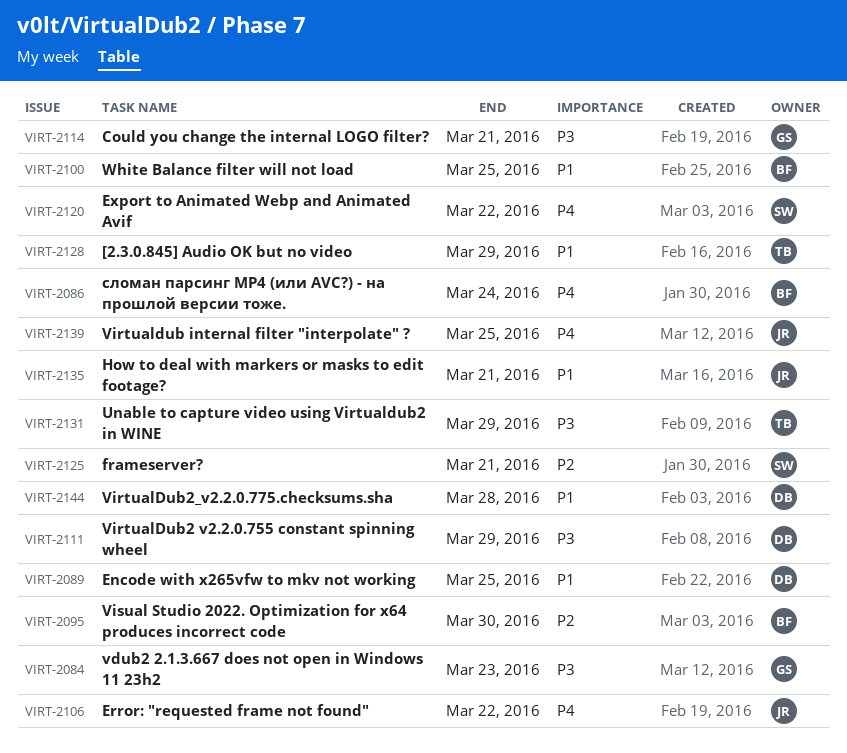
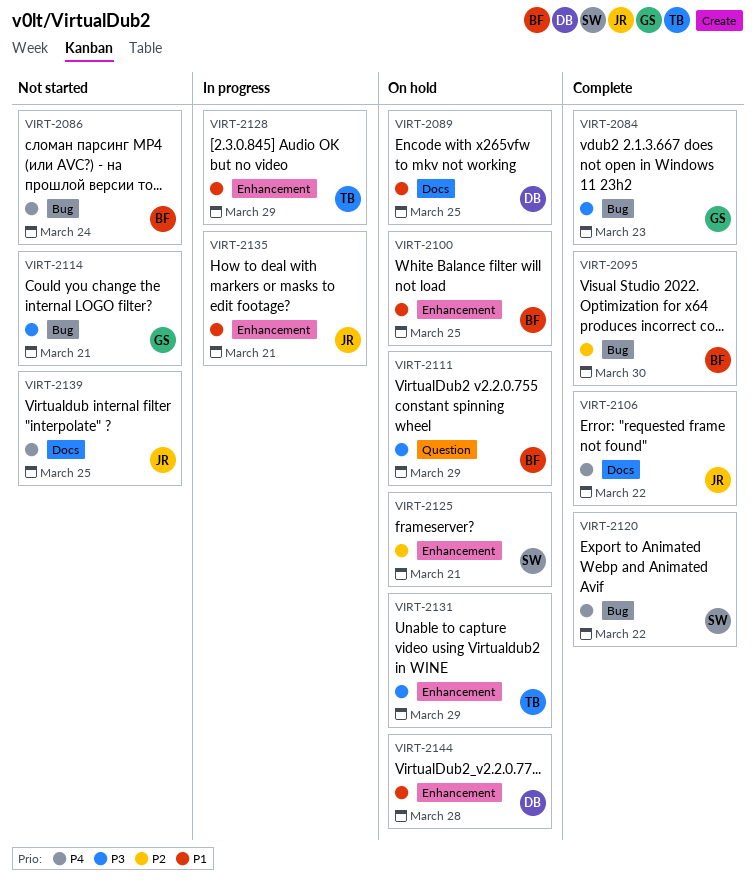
VIRT-2111, owner: DB -> BF

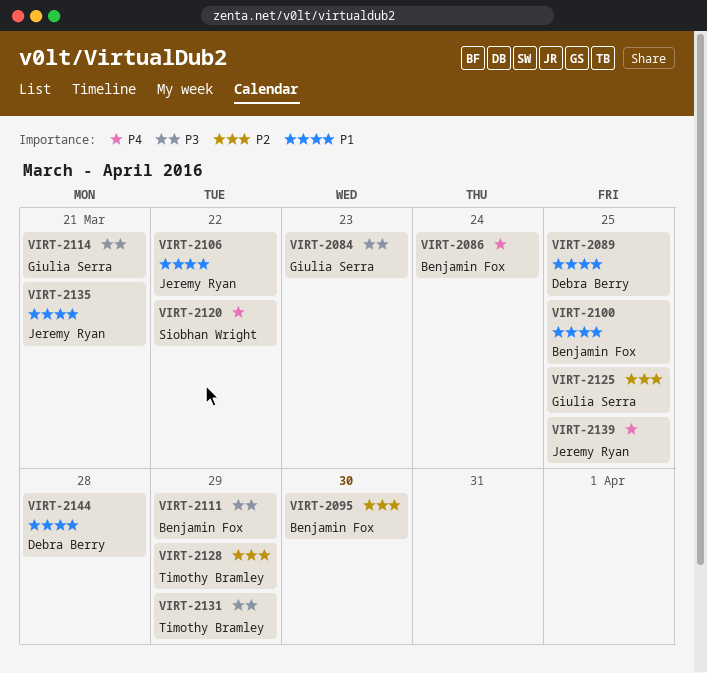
VIRT-2106, priority: P4 -> P1
VIRT-2125, owner: Siobhan Wright -> Giulia Serra
VIRT-2125, due: Mar 21 -> Mar 25
VIRT-2128, priority: P1 -> P2

